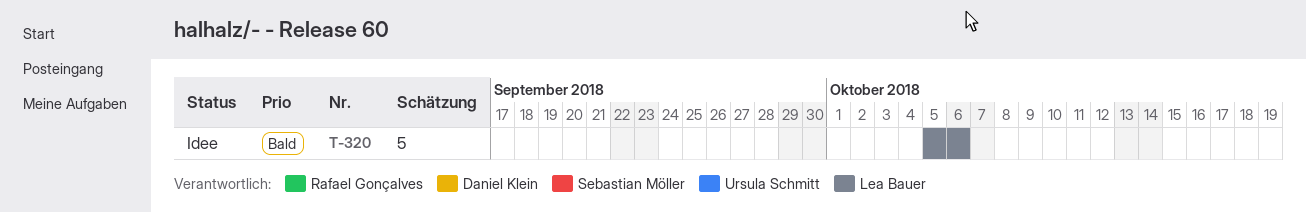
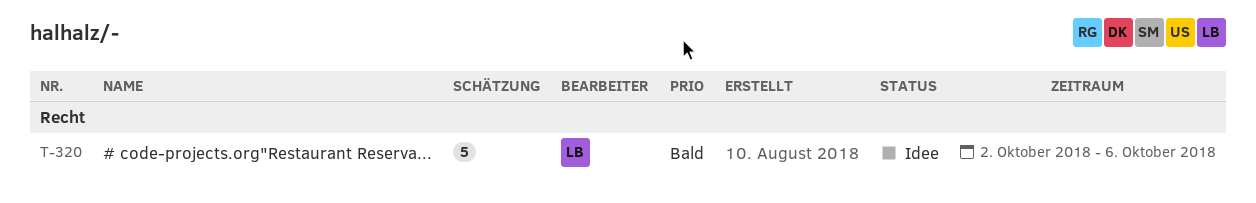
T-320, start: Oct 5 -> Oct 2

